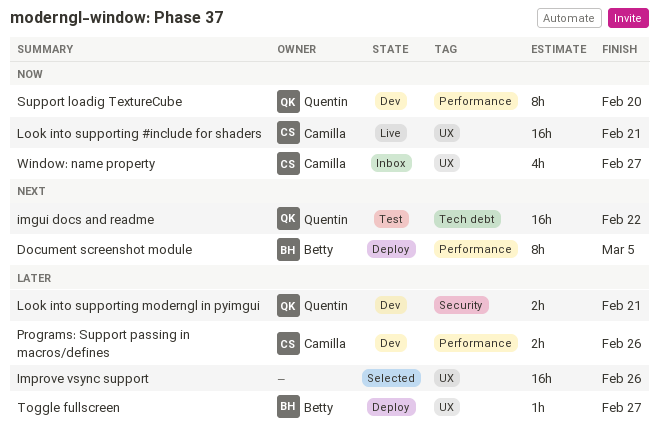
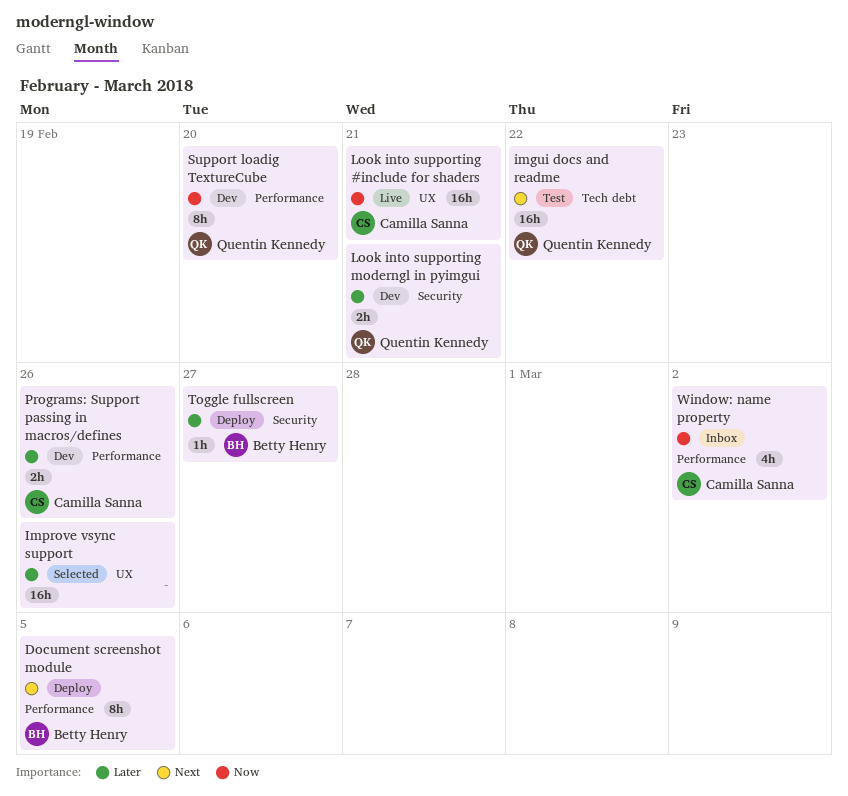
Toggle fullscreen, label: UX -> Security
Window: name property, label: UX -> Performance
Window: name property, due: Feb 27 -> Mar 2

